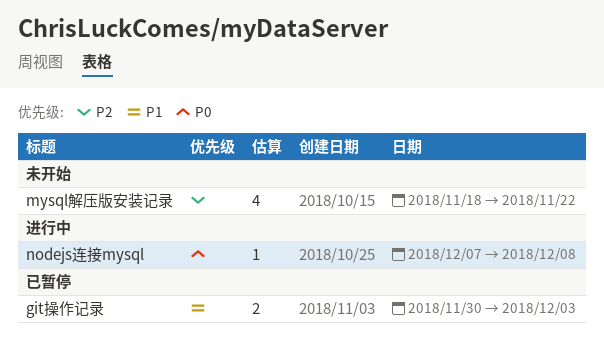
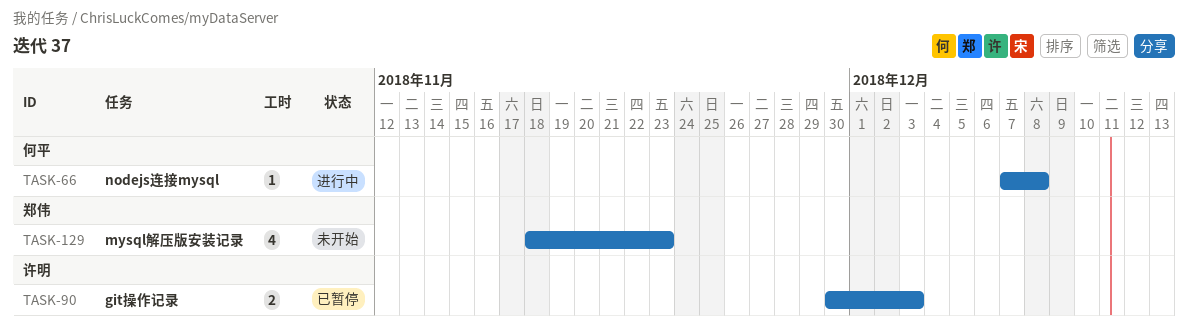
mysql解压版安装记录, due: Nov 22 -> Nov 23

